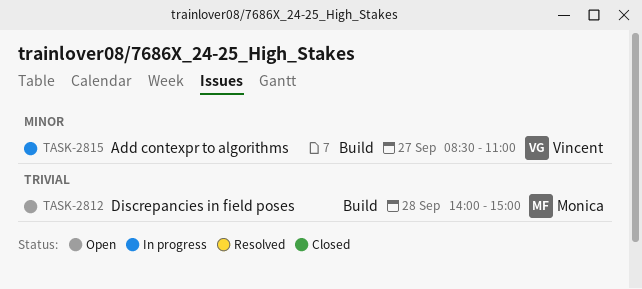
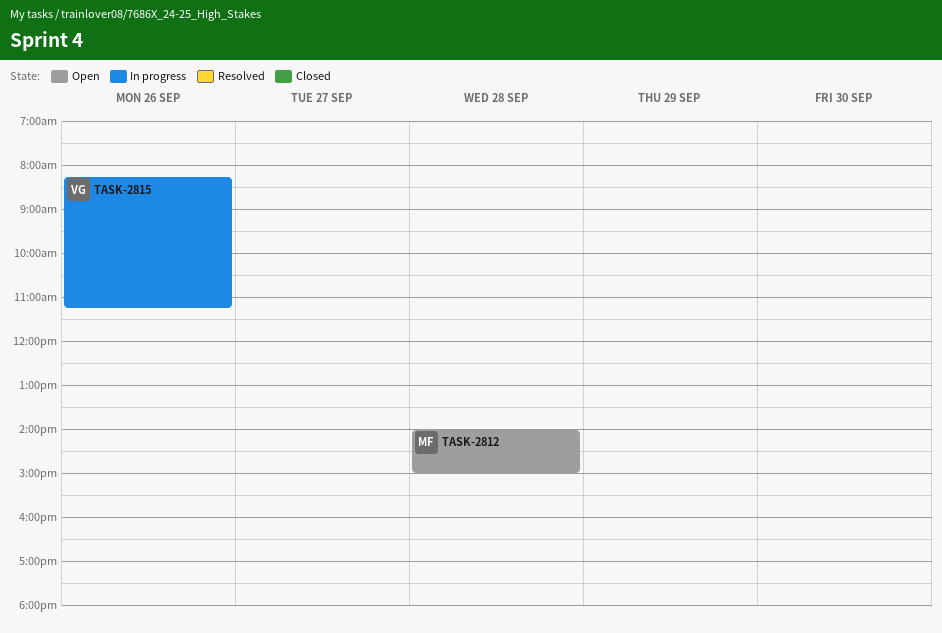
TASK-2815, day: Sep 27 -> Sep 26
TASK-2815, begins: 08:30 -> 08:15
TASK-2815, ends: 11:00 -> 11:15

